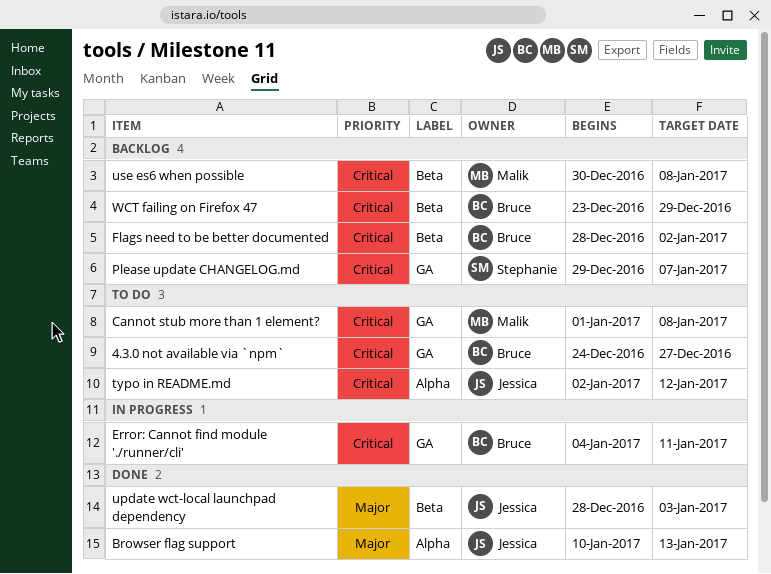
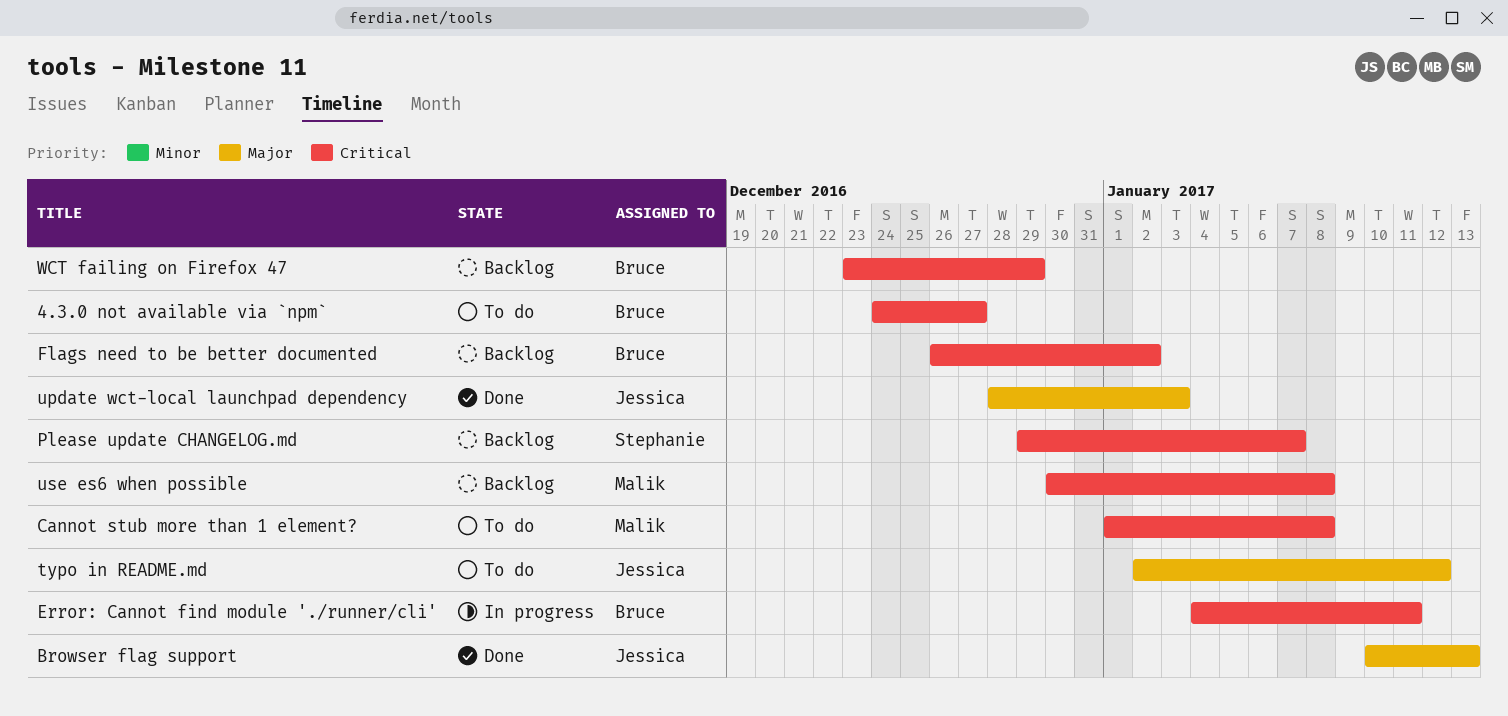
Flags need to be better documented, start: Dec 28 -> Dec 26
typo in README.md, priority: Critical -> Major

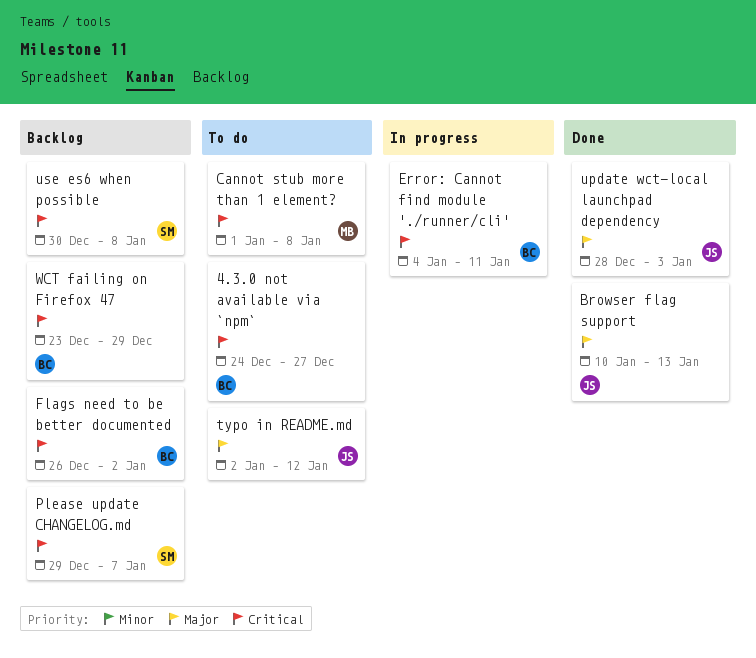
use es6 when possible, owner: Malik -> Stephanie

